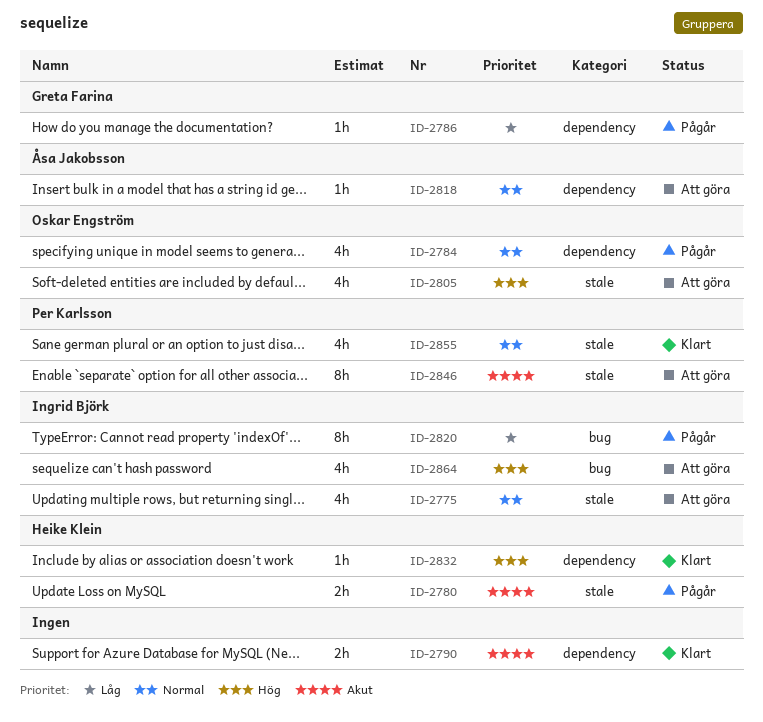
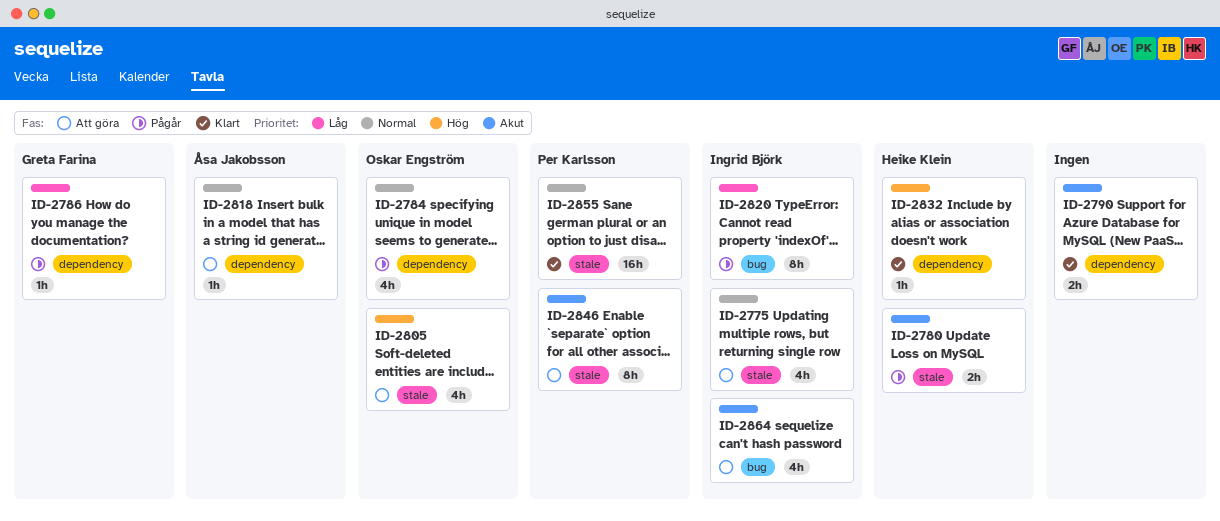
ID-2855, estimate: 4h -> 16h
ID-2864, priority: Hög -> Akut

